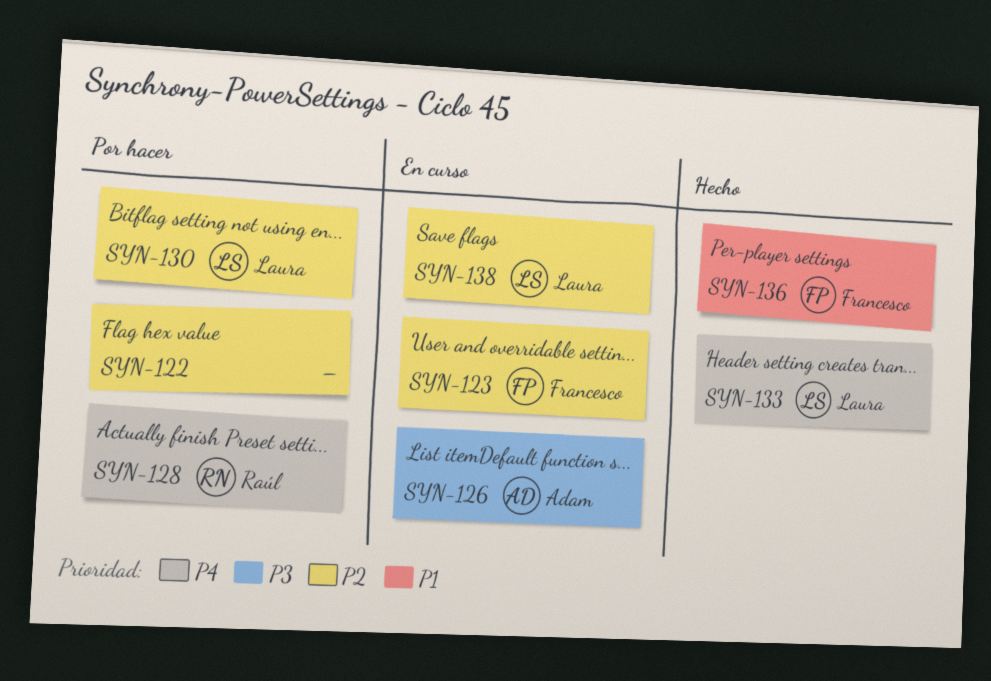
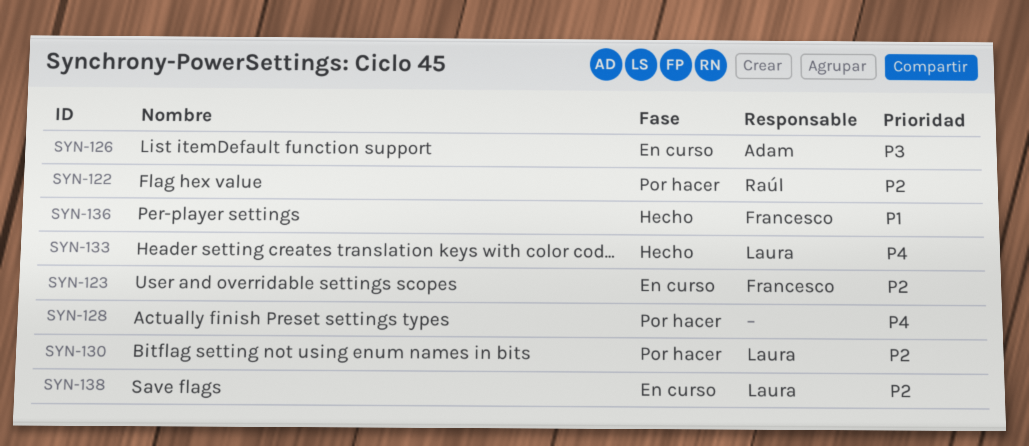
SYN-122, owner: none -> Raúl
SYN-128, owner: Raúl -> none

